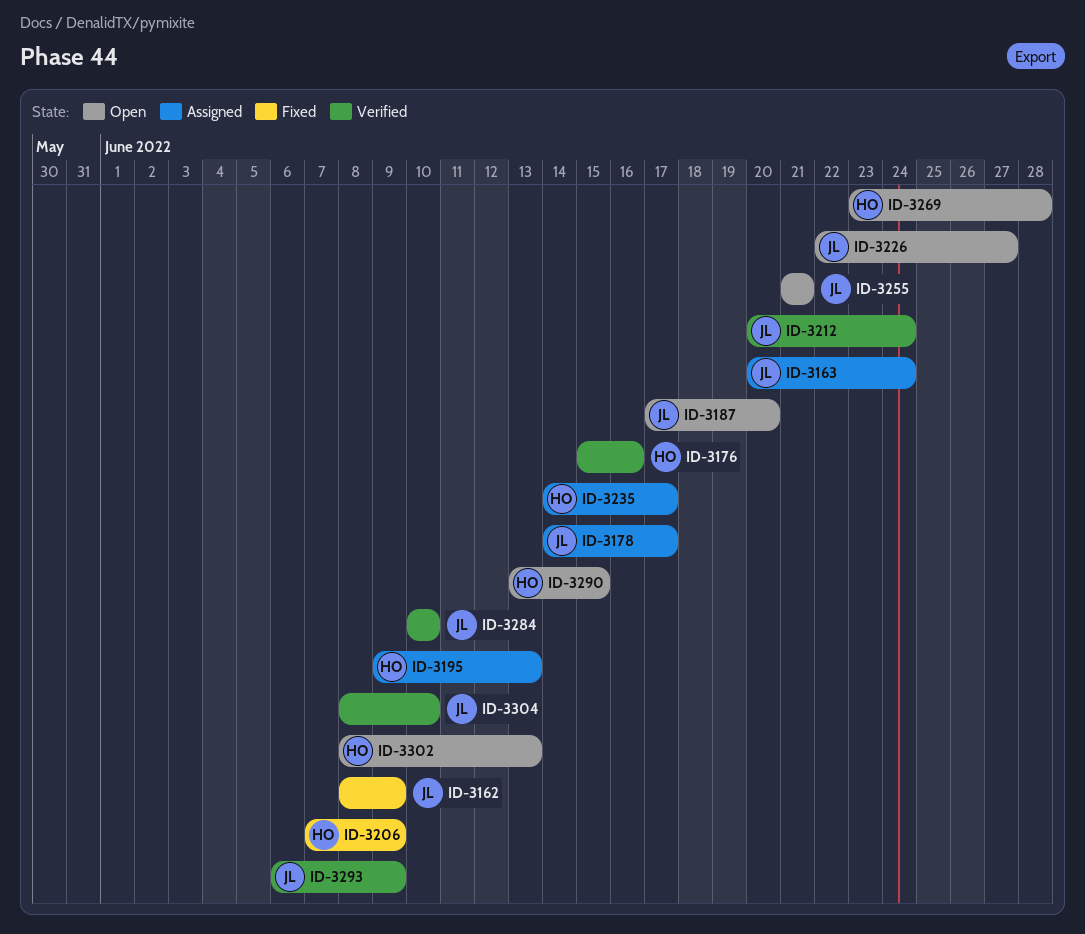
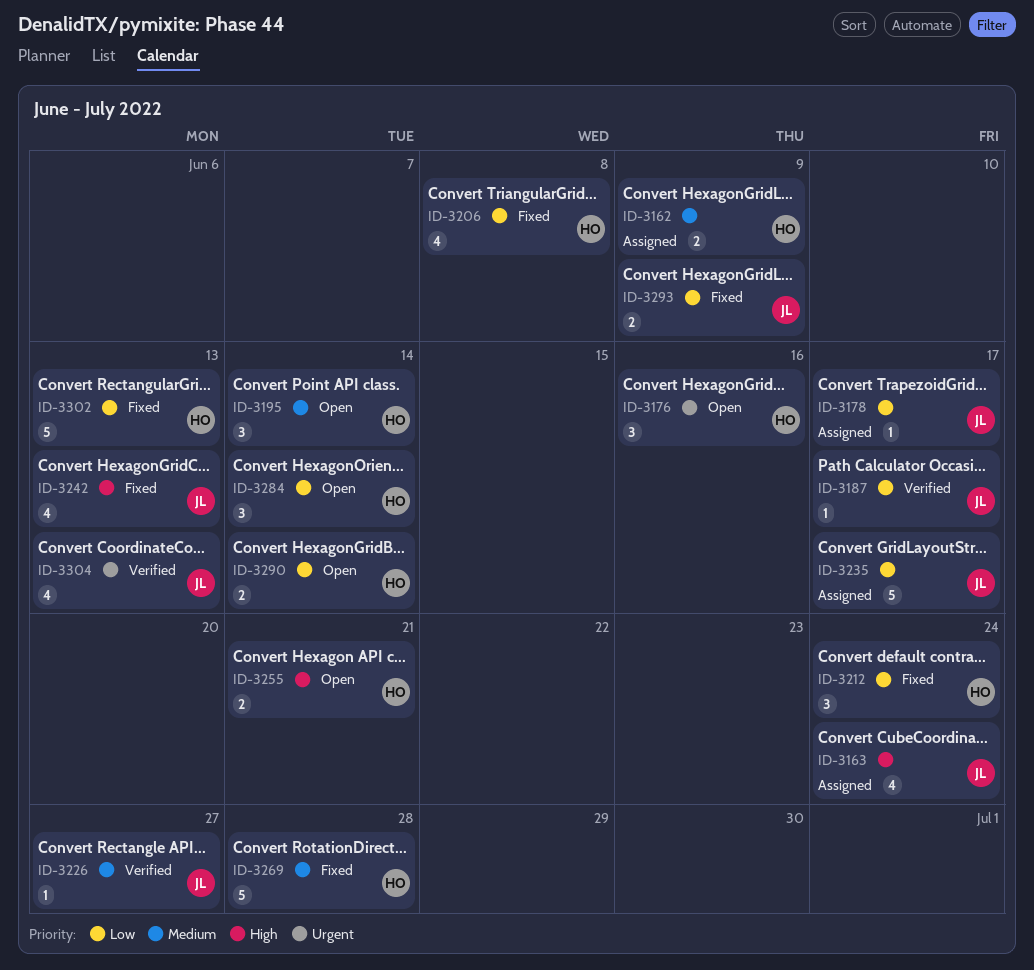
ID-3162, status: Fixed -> Assigned
ID-3162, owner: JL -> HO
ID-3176, status: Verified -> Open
ID-3187, status: Open -> Verified
ID-3187, due: Jun 20 -> Jun 17
ID-3195, status: Assigned -> Open
ID-3195, due: Jun 13 -> Jun 14
ID-3206, due: Jun 9 -> Jun 8
ID-3212, status: Verified -> Fixed
ID-3212, owner: JL -> HO
ID-3226, status: Open -> Verified
ID-3235, owner: HO -> JL
ID-3242: none -> present
ID-3255, owner: JL -> HO
ID-3269, status: Open -> Fixed
ID-3284, status: Verified -> Open
ID-3284, owner: JL -> HO
ID-3284, due: Jun 10 -> Jun 14
ID-3290, due: Jun 15 -> Jun 14
ID-3293, status: Verified -> Fixed
ID-3302, status: Open -> Fixed
ID-3304, due: Jun 10 -> Jun 13

